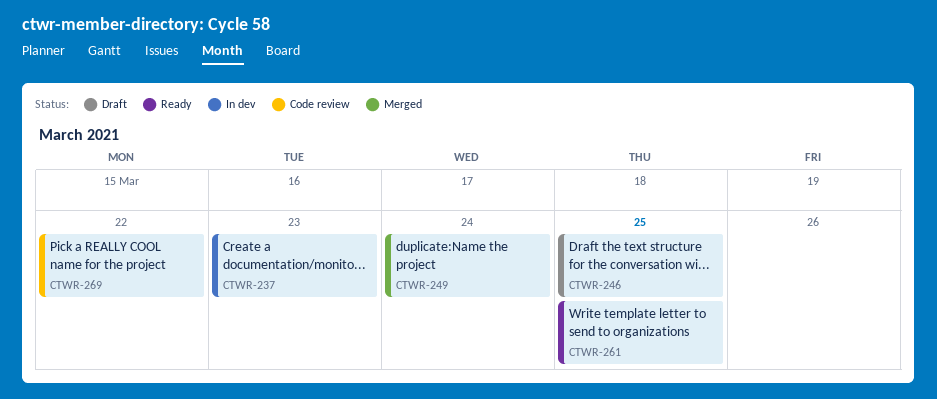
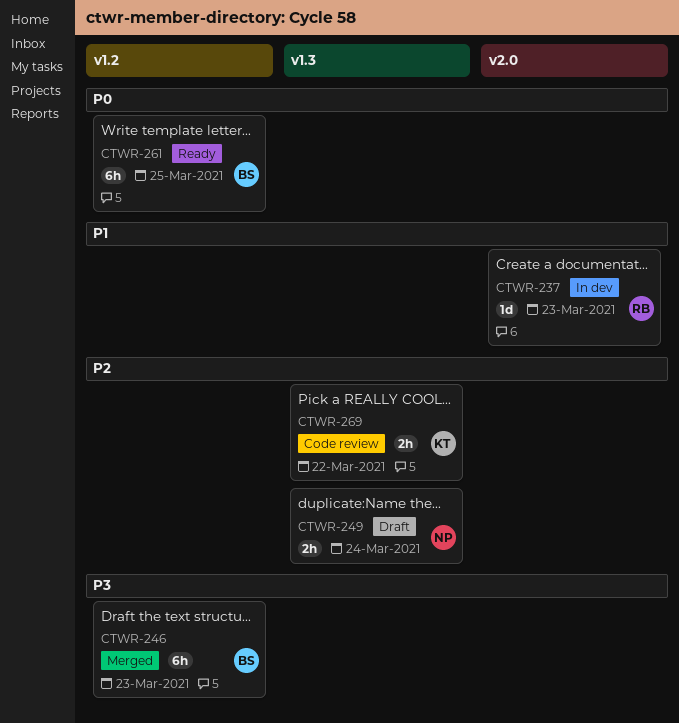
CTWR-246, status: Draft -> Merged
CTWR-246, due: Mar 25 -> Mar 23
CTWR-249, status: Merged -> Draft

